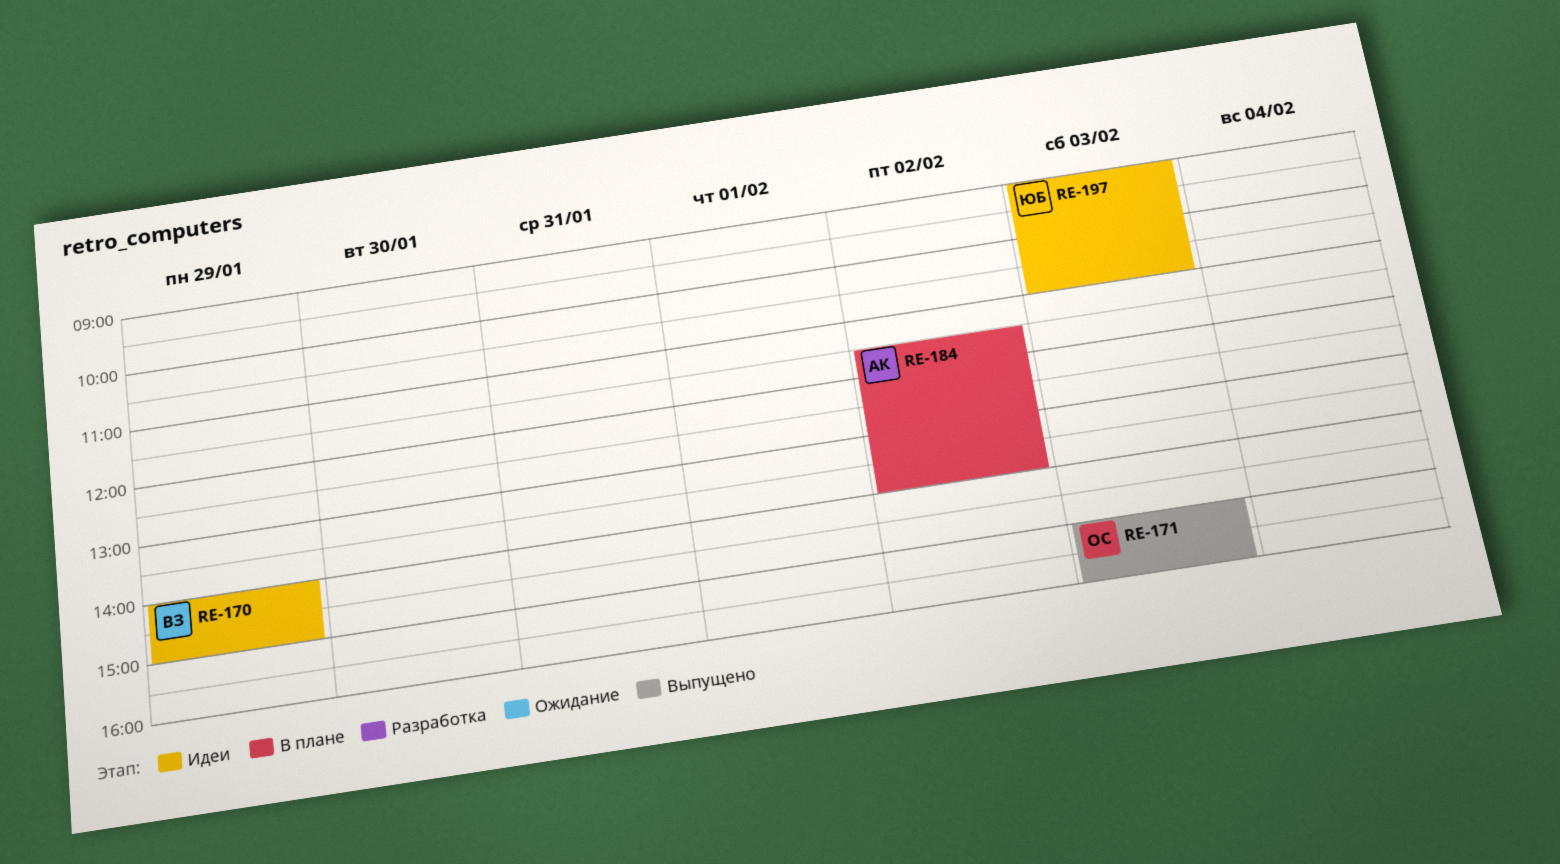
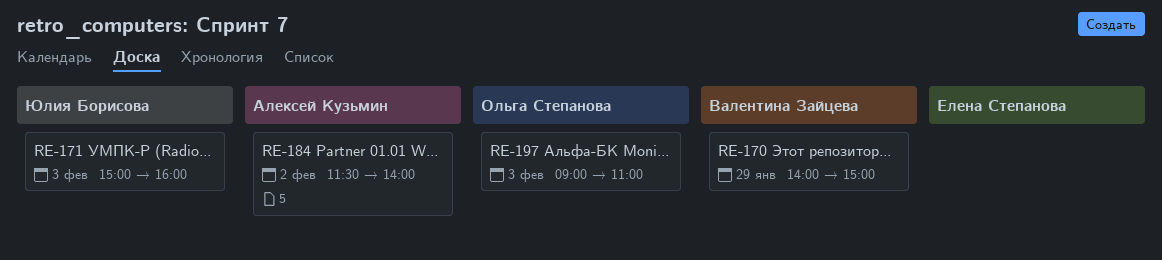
RE-171, owner: Ольга Степанова -> Юлия Борисова
RE-197, owner: Юлия Борисова -> Ольга Степанова

